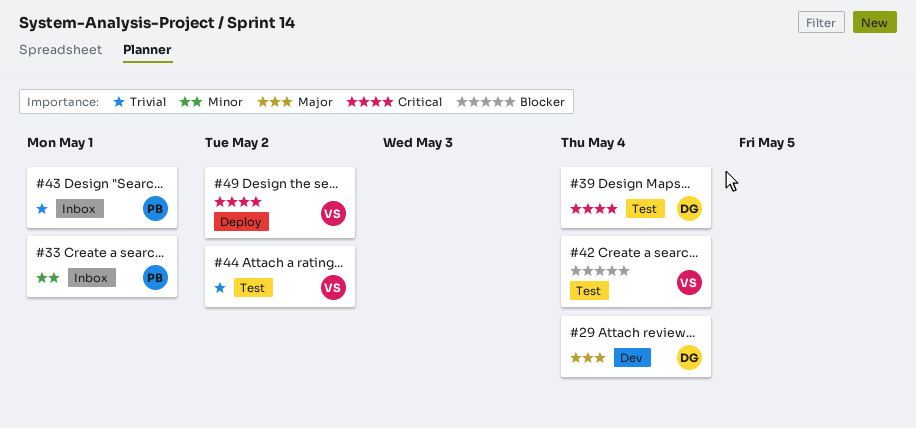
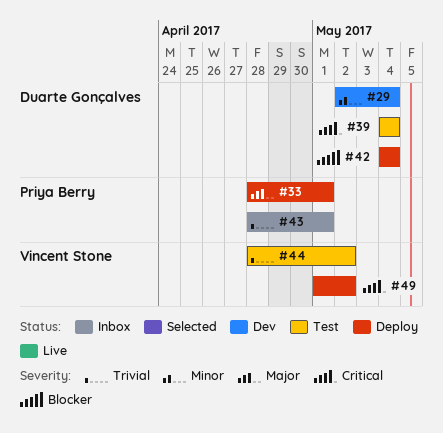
#29, priority: Major -> Minor
#33, status: Inbox -> Deploy
#33, priority: Minor -> Major
#42, status: Test -> Deploy
#42, owner: Vincent Stone -> Duarte Gonçalves

